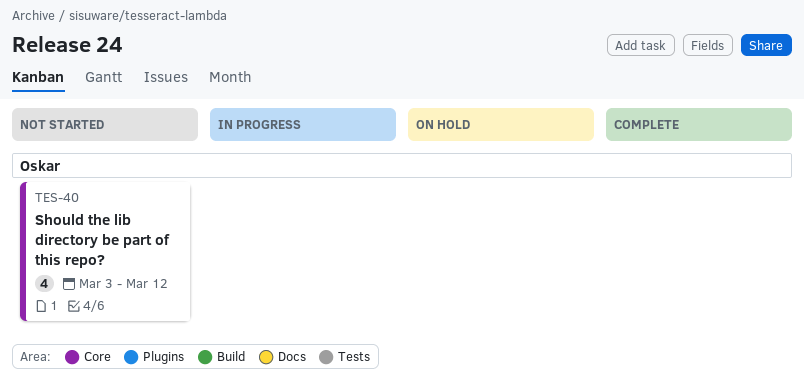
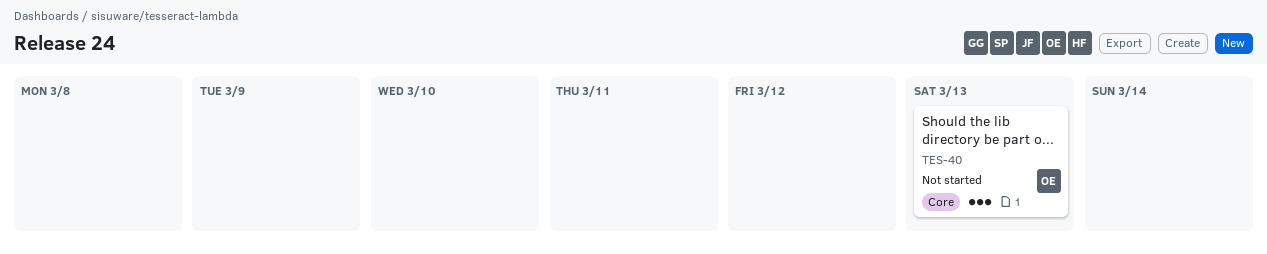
TES-40, estimate: 4 -> 3
TES-40, due: Mar 12 -> Mar 13

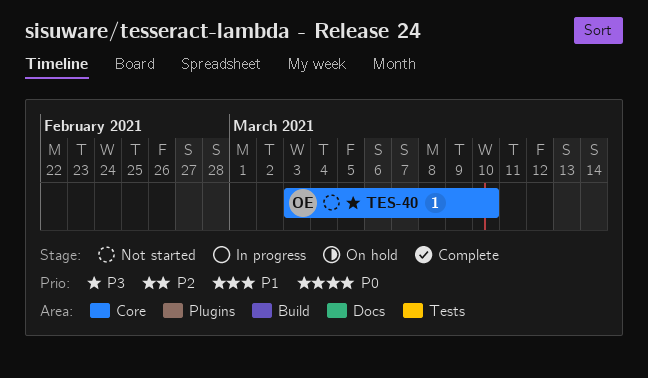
TES-40, estimate: 3 -> 1
TES-40, due: Mar 13 -> Mar 10

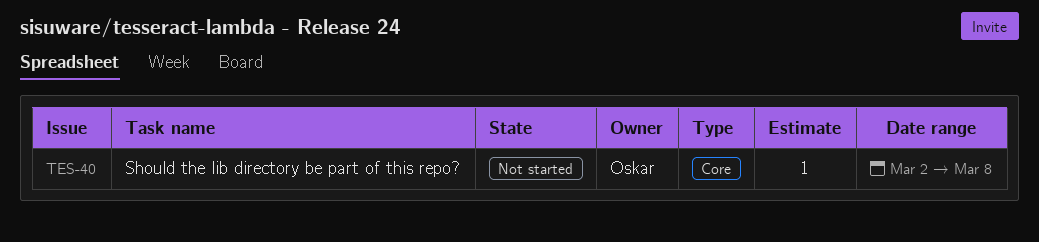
TES-40, start: Mar 3 -> Mar 2
TES-40, due: Mar 10 -> Mar 8

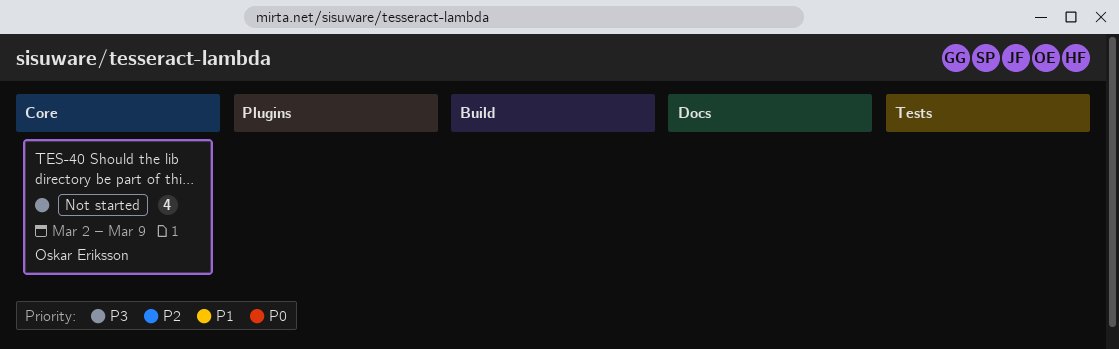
TES-40, estimate: 1 -> 4
TES-40, due: Mar 8 -> Mar 9

